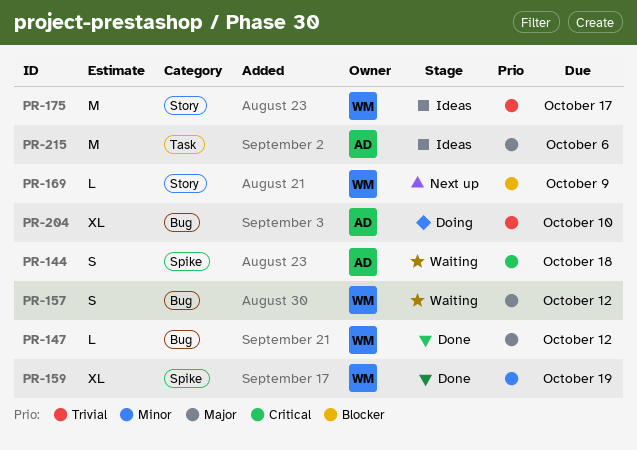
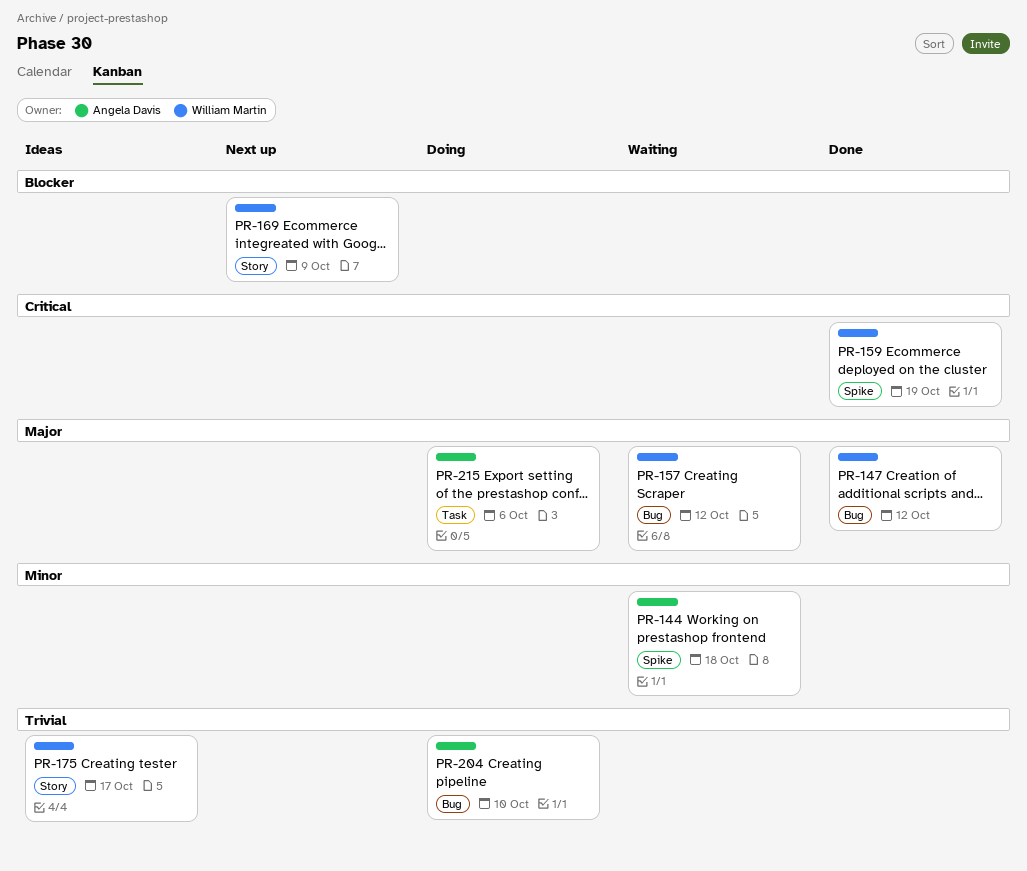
PR-144, priority: Critical -> Minor
PR-159, priority: Minor -> Critical
PR-215, status: Ideas -> Doing

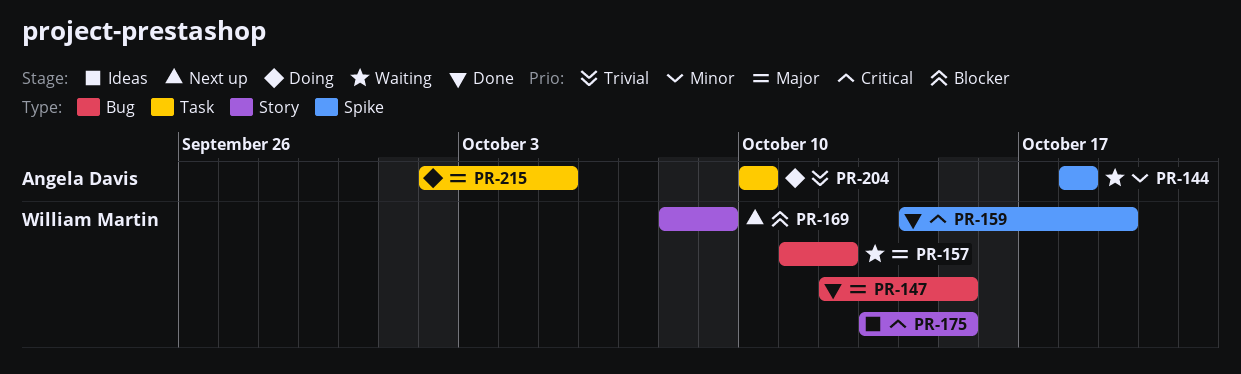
PR-147, due: Oct 12 -> Oct 15
PR-175, priority: Trivial -> Critical
PR-175, due: Oct 17 -> Oct 15
PR-204, label: Bug -> Task
PR-215, due: Oct 6 -> Oct 5

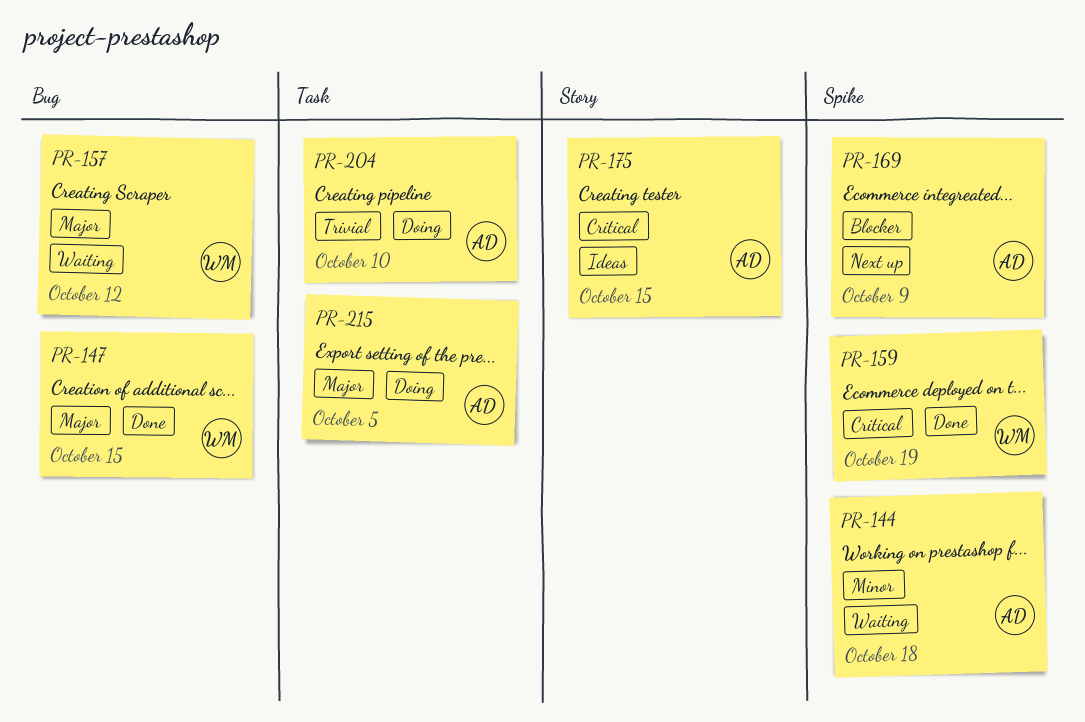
PR-169, owner: William Martin -> Angela Davis
PR-169, label: Story -> Spike
PR-175, owner: William Martin -> Angela Davis

